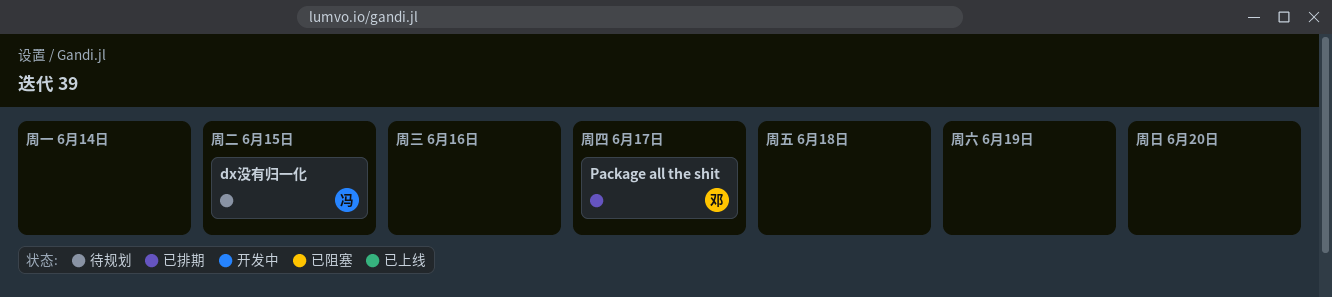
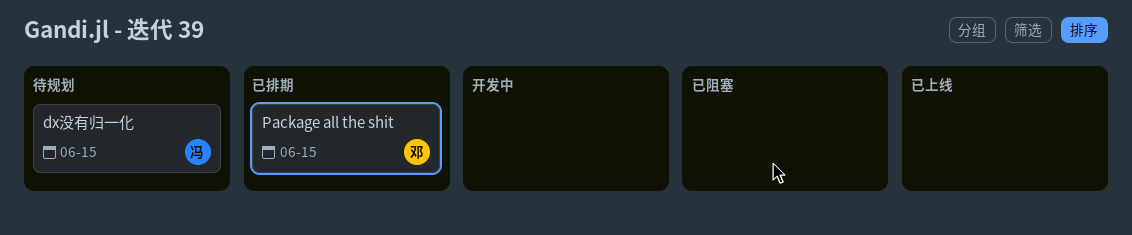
Package all the shit, due: Jun 17 -> Jun 15

